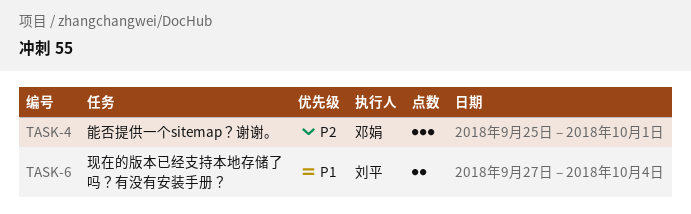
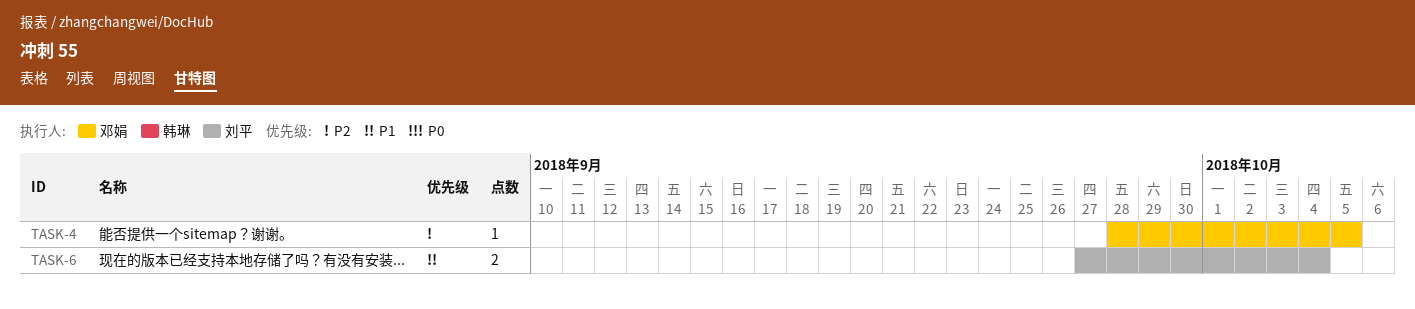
TASK-4, estimate: 3 -> 1
TASK-4, start: Sep 25 -> Sep 28
TASK-4, due: Oct 1 -> Oct 5

